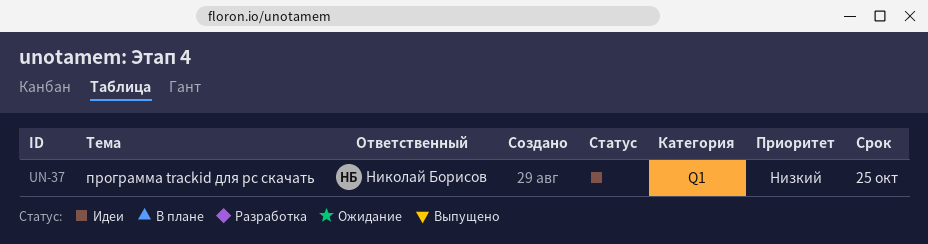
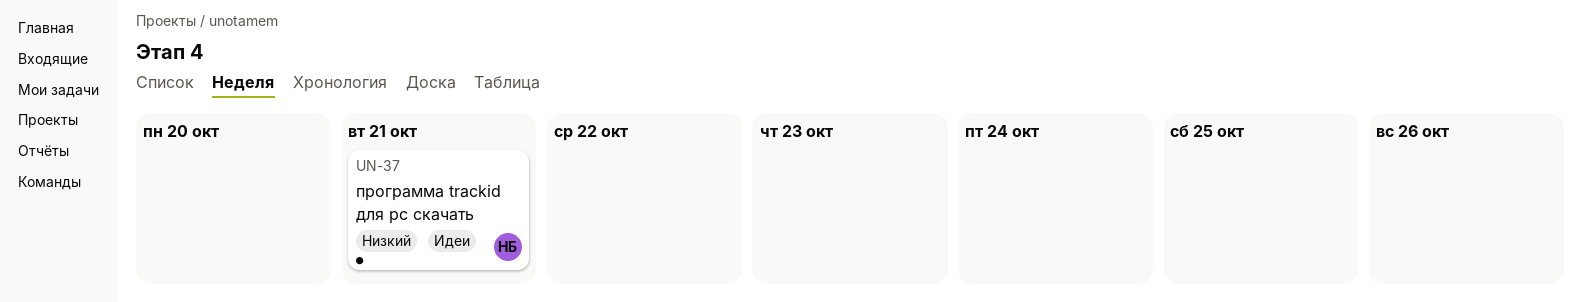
UN-37, due: Oct 25 -> Oct 21

